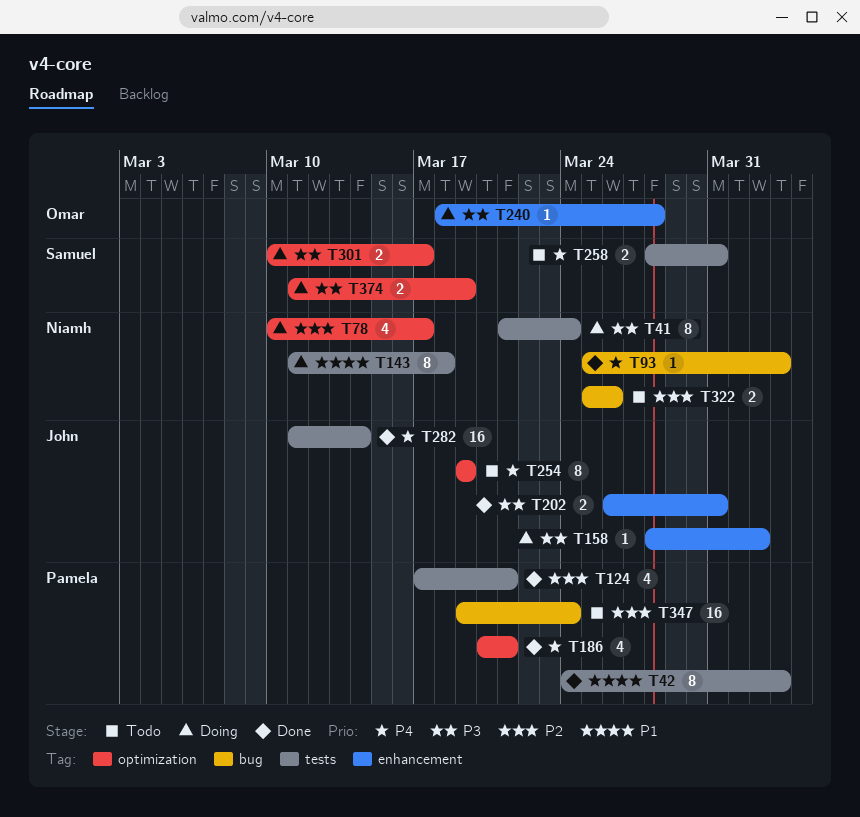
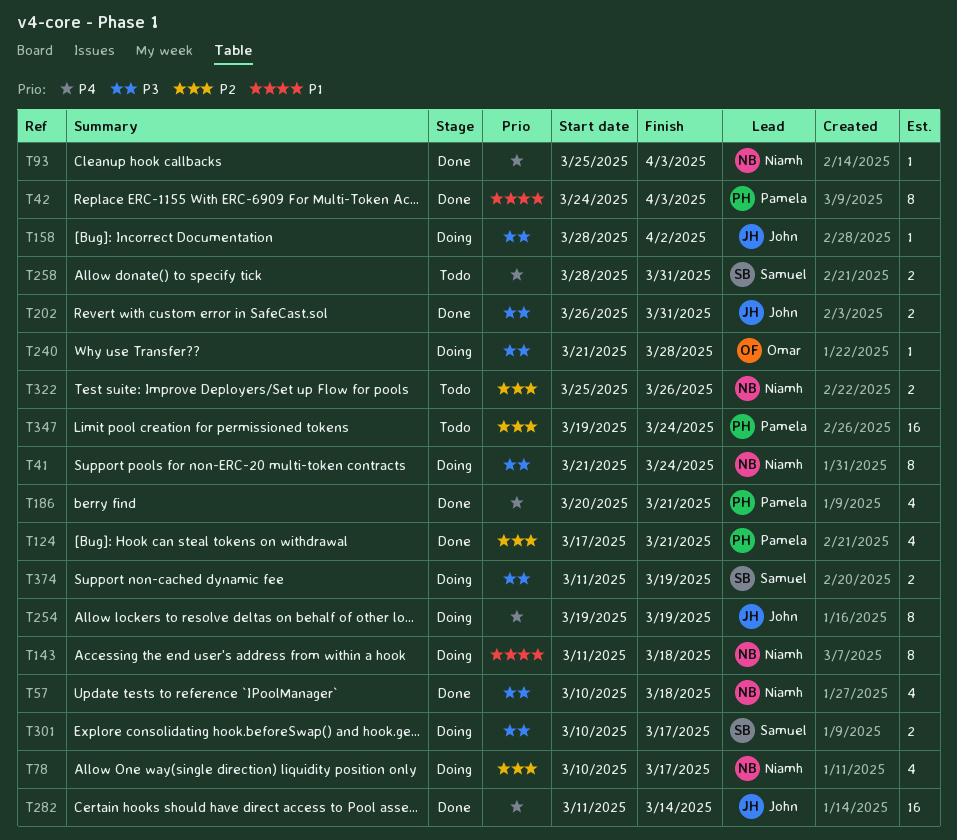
T57: none -> present
T240, start: Mar 18 -> Mar 21
T254, status: Todo -> Doing

